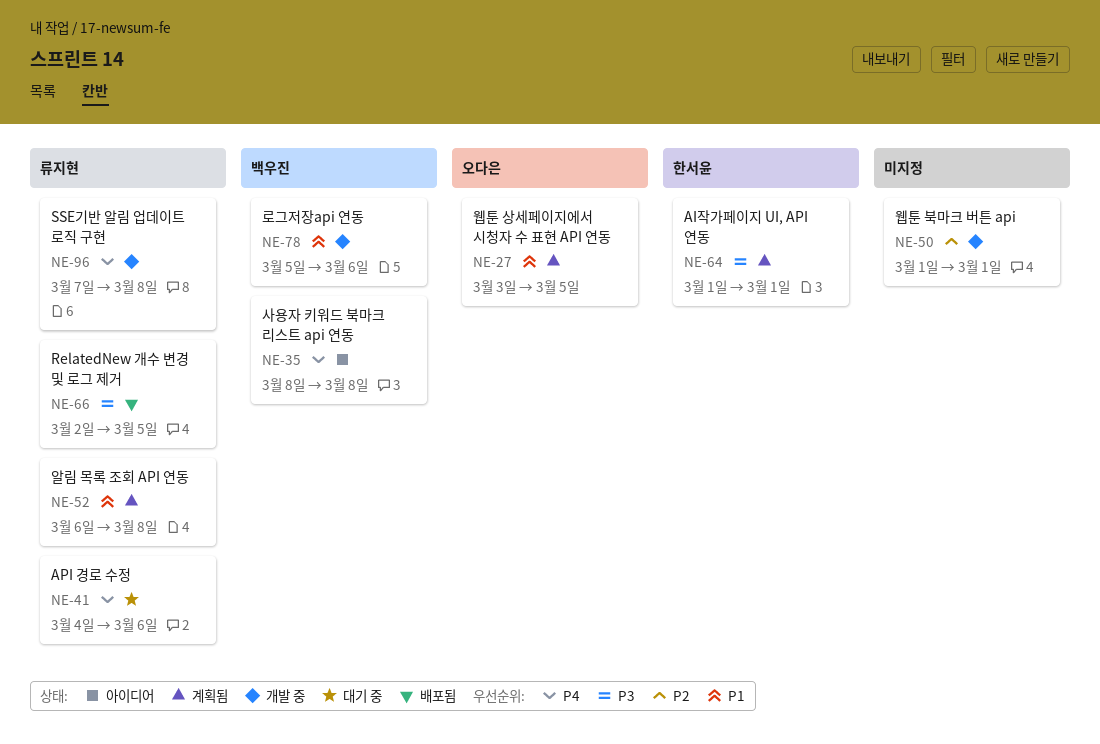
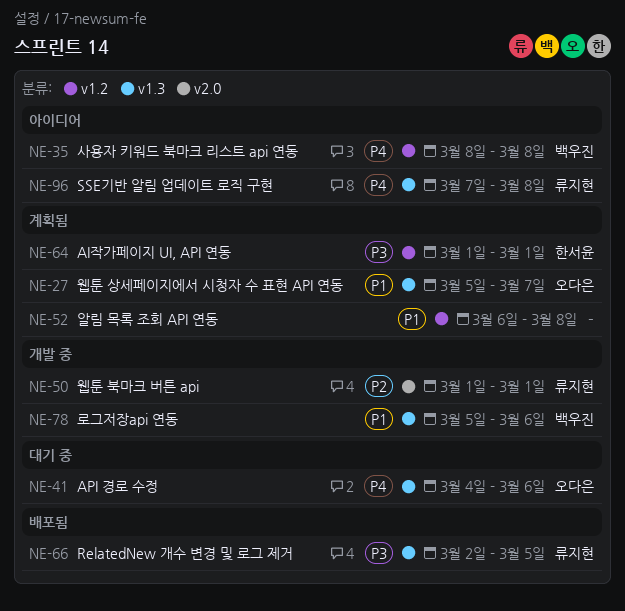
NE-27, start: Mar 3 -> Mar 5
NE-27, due: Mar 5 -> Mar 7
NE-41, owner: 류지현 -> 오다은
NE-50, owner: none -> 류지현
NE-52, owner: 류지현 -> none
NE-96, status: 개발 중 -> 아이디어

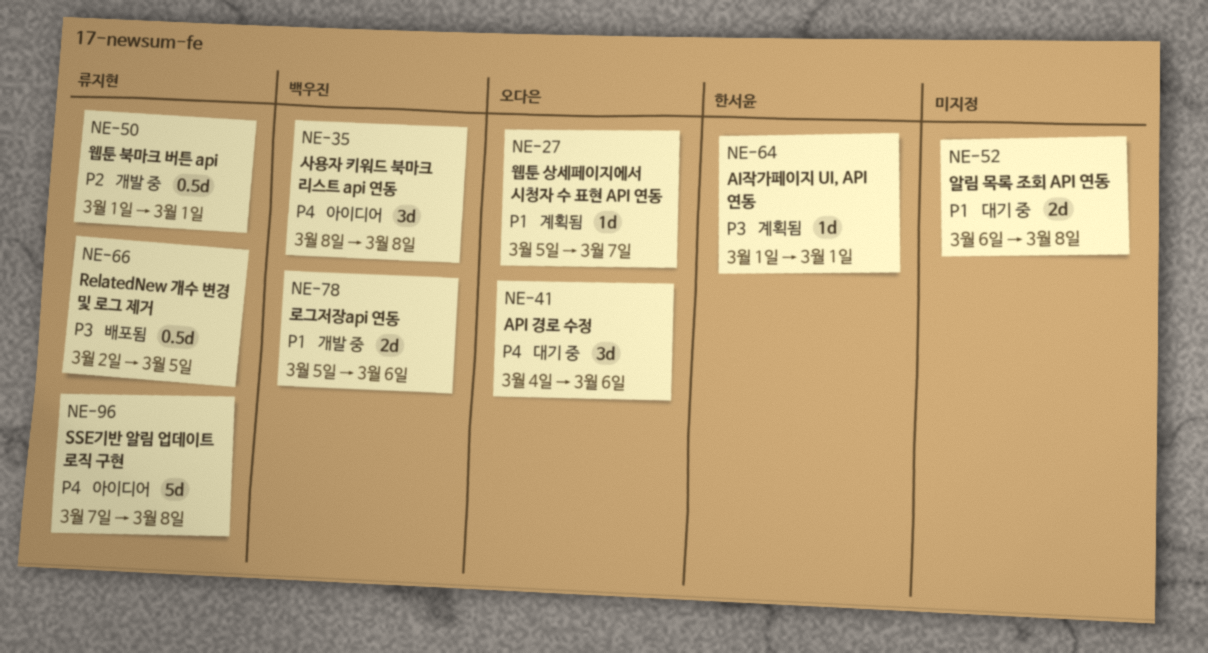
NE-52, status: 계획됨 -> 대기 중

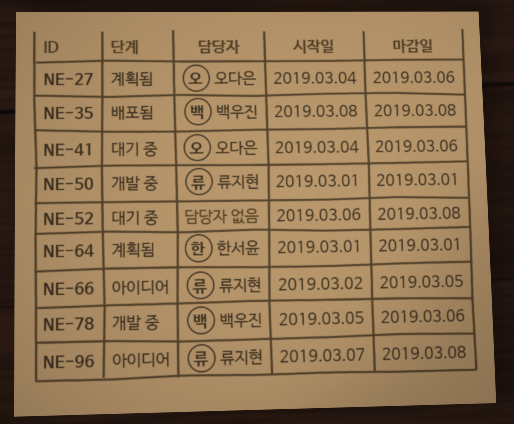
NE-27, start: Mar 5 -> Mar 4
NE-27, due: Mar 7 -> Mar 6
NE-35, status: 아이디어 -> 배포됨
NE-66, status: 배포됨 -> 아이디어

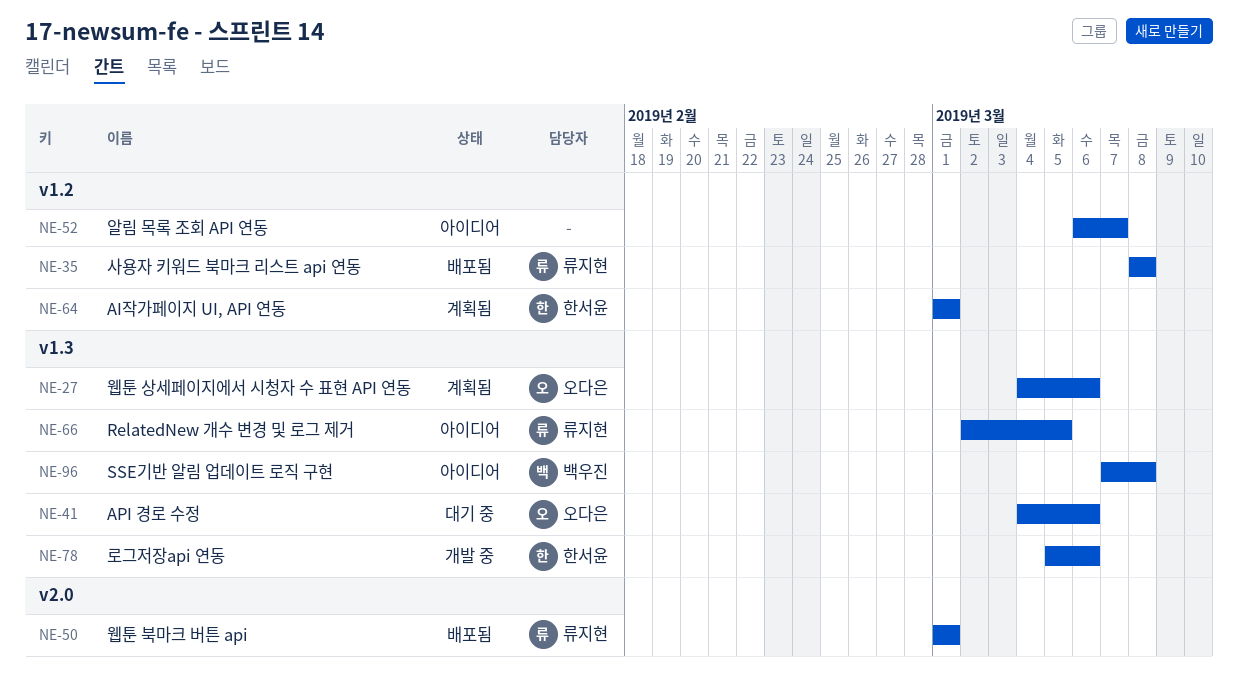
NE-35, owner: 백우진 -> 류지현
NE-50, status: 개발 중 -> 배포됨
NE-52, status: 대기 중 -> 아이디어
NE-52, due: Mar 8 -> Mar 7
NE-78, owner: 백우진 -> 한서윤
NE-96, owner: 류지현 -> 백우진

